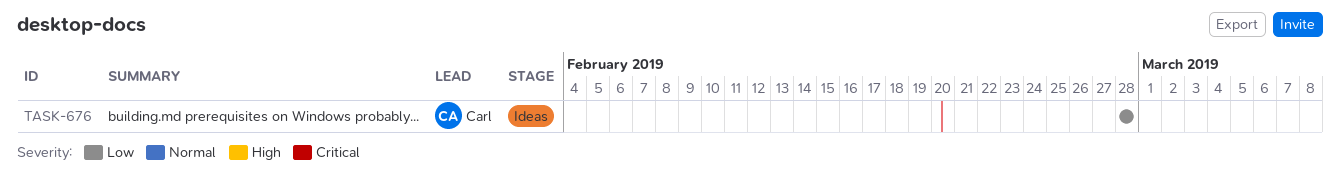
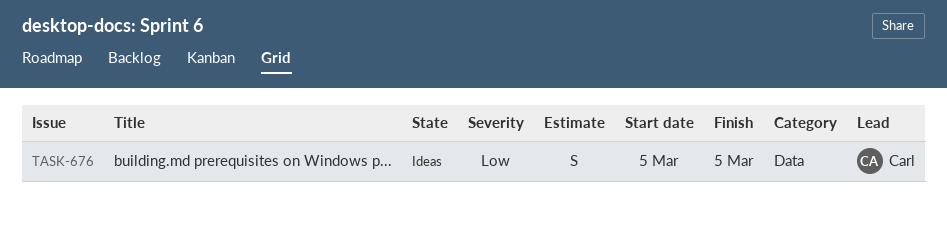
TASK-676, start: Feb 28 -> Mar 5
TASK-676, due: Feb 28 -> Mar 5

